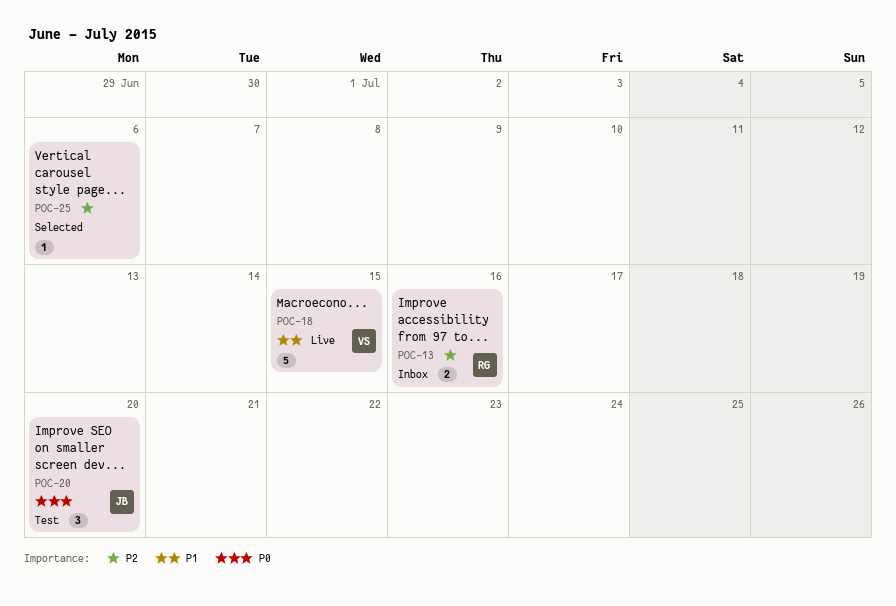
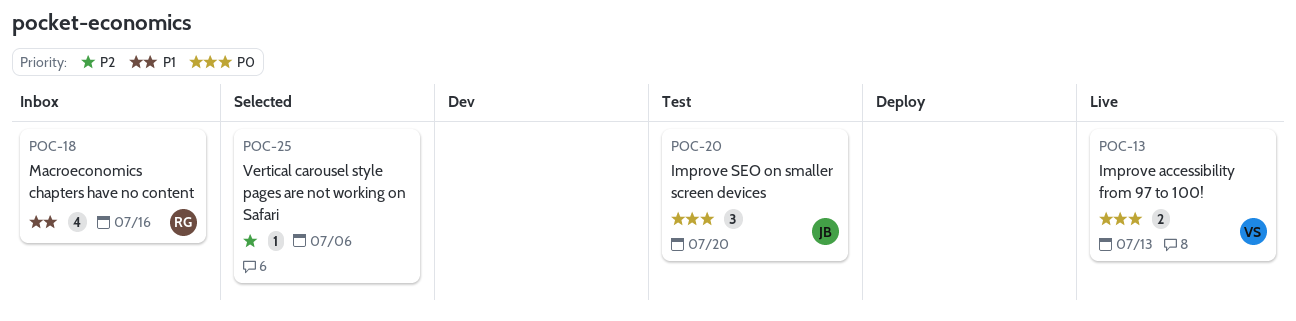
POC-13, status: Inbox -> Live
POC-13, owner: RG -> VS
POC-13, priority: P2 -> P0
POC-13, due: Jul 16 -> Jul 13
POC-18, status: Live -> Inbox
POC-18, owner: VS -> RG
POC-18, estimate: 5 -> 4
POC-18, due: Jul 15 -> Jul 16

